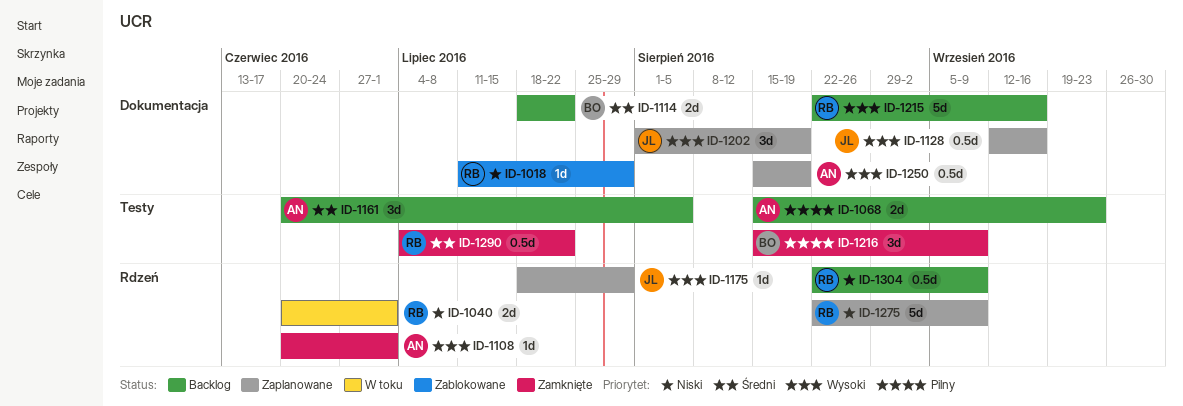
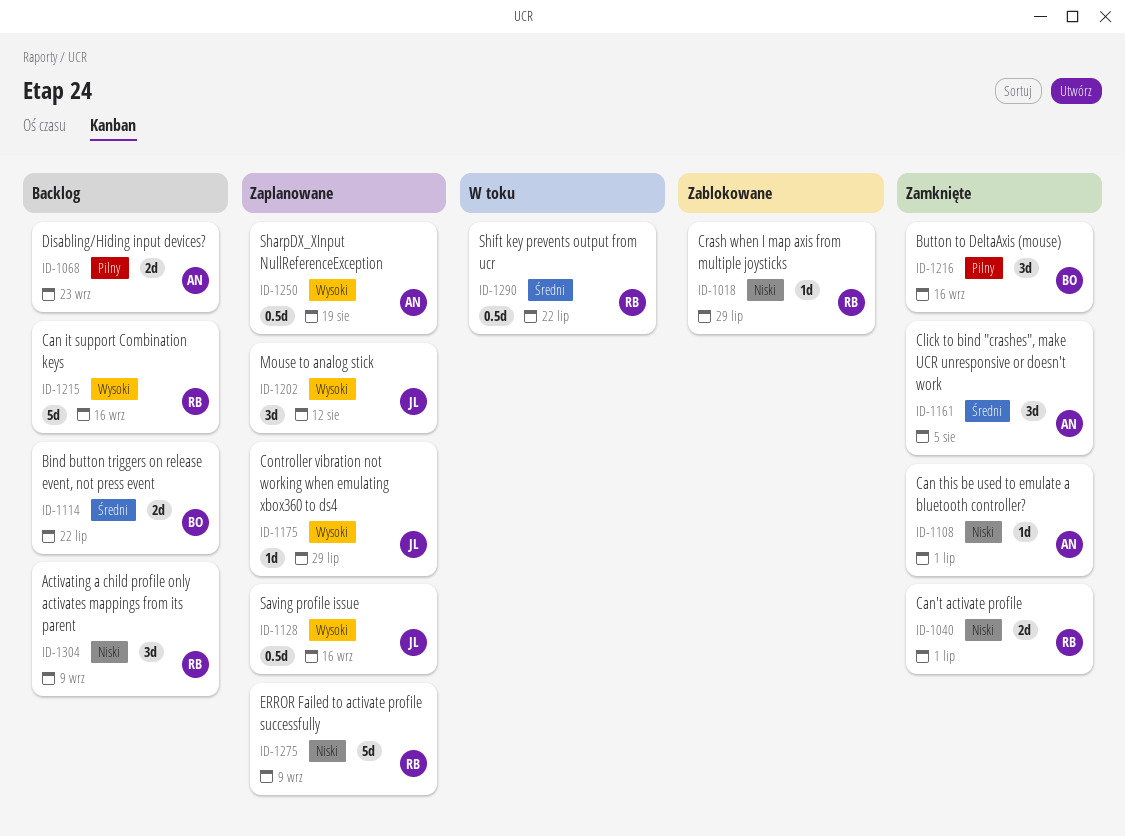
ID-1040, status: W toku -> Zamknięte
ID-1108, priority: Wysoki -> Niski
ID-1161, status: Backlog -> Zamknięte
ID-1202, due: Aug 19 -> Aug 12
ID-1216, due: Sep 9 -> Sep 16
ID-1290, status: Zamknięte -> W toku
ID-1304, estimate: 0.5d -> 3d

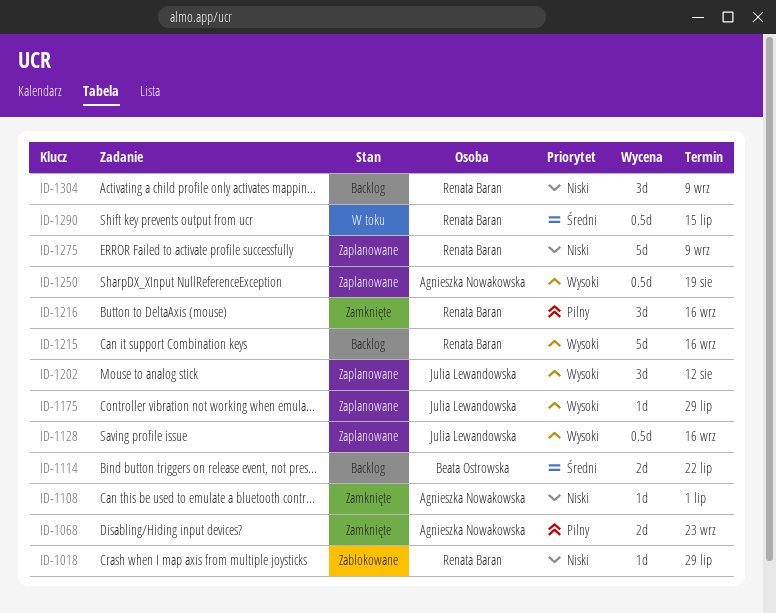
ID-1040: present -> none
ID-1068, status: Backlog -> Zamknięte
ID-1161: present -> none
ID-1216, owner: Beata Ostrowska -> Renata Baran
ID-1290, due: Jul 22 -> Jul 15

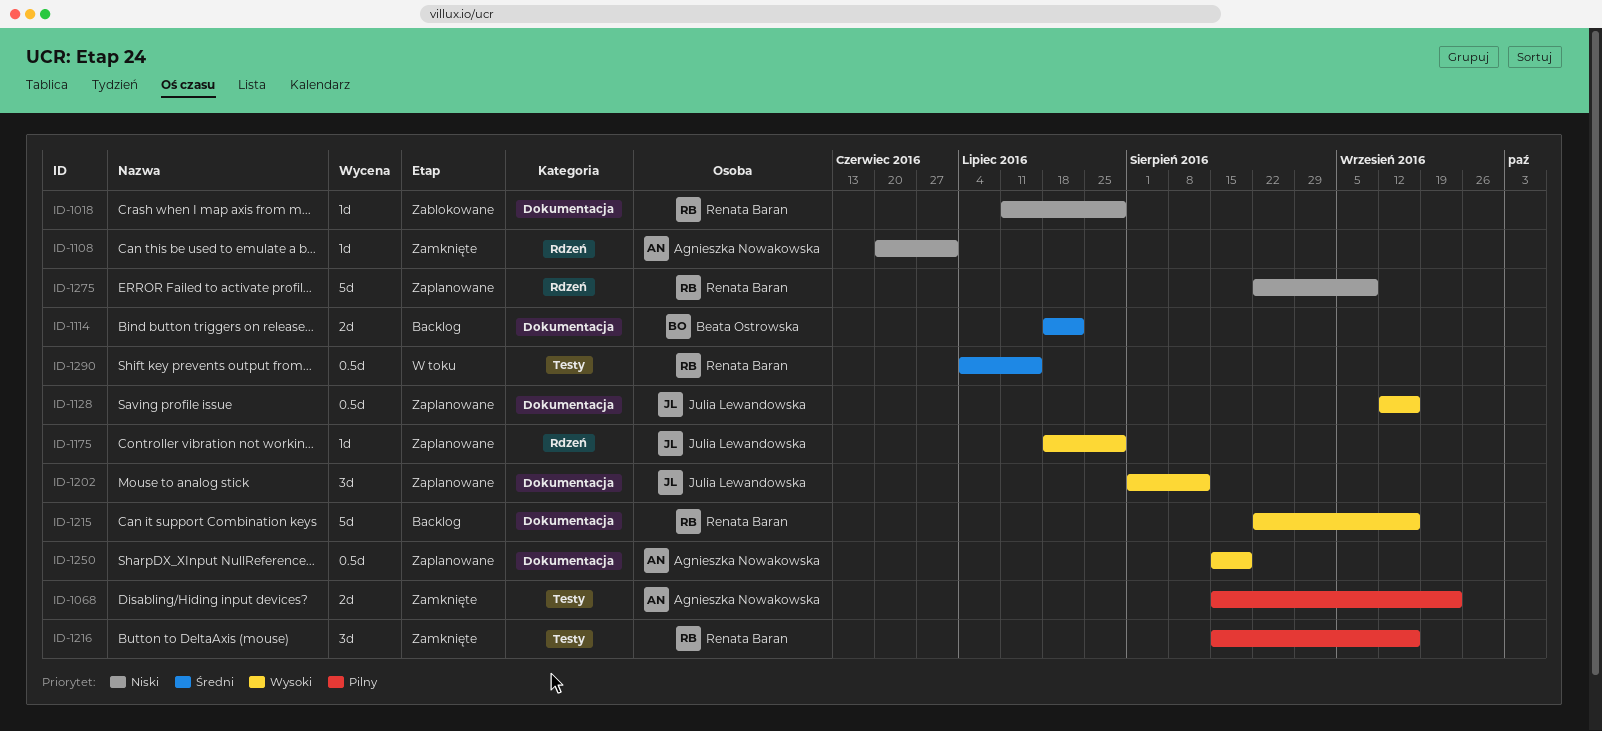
ID-1304: present -> none

